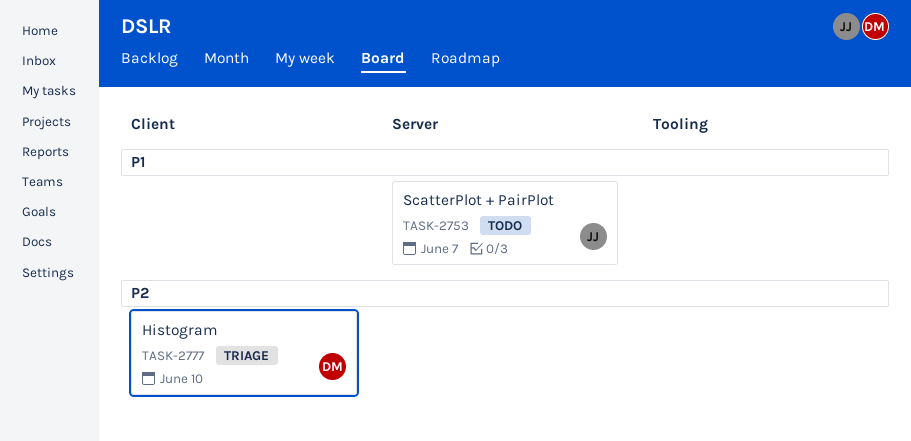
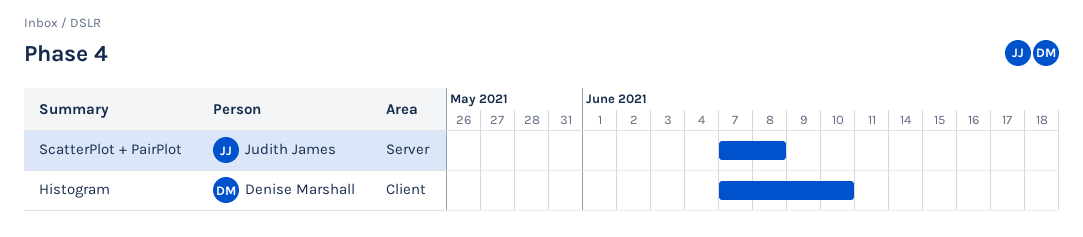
ScatterPlot + PairPlot, due: Jun 7 -> Jun 8

